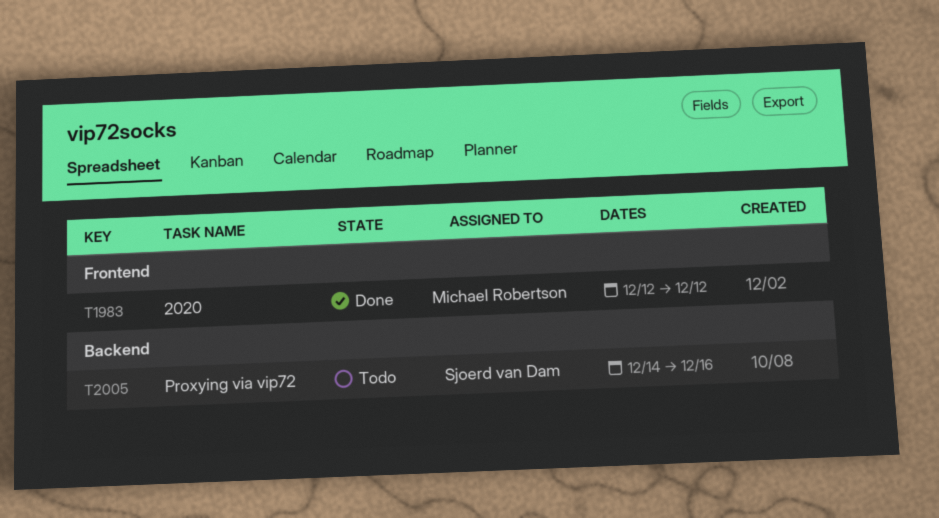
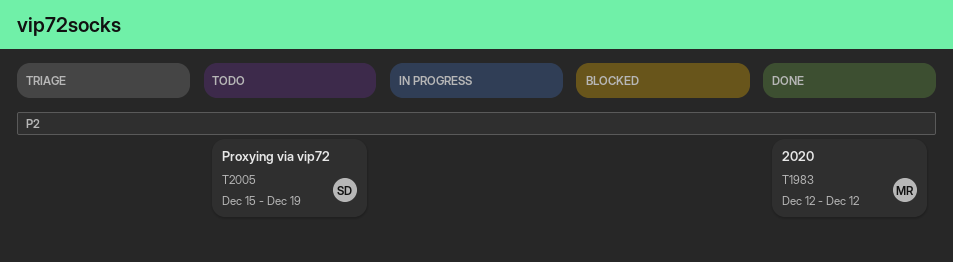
T2005, start: Dec 14 -> Dec 15
T2005, due: Dec 16 -> Dec 19

